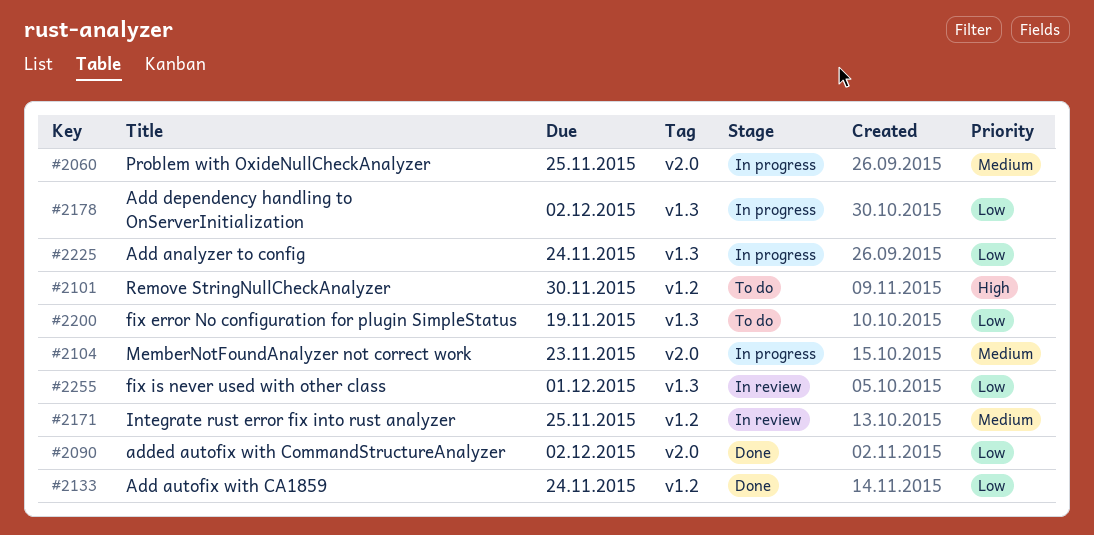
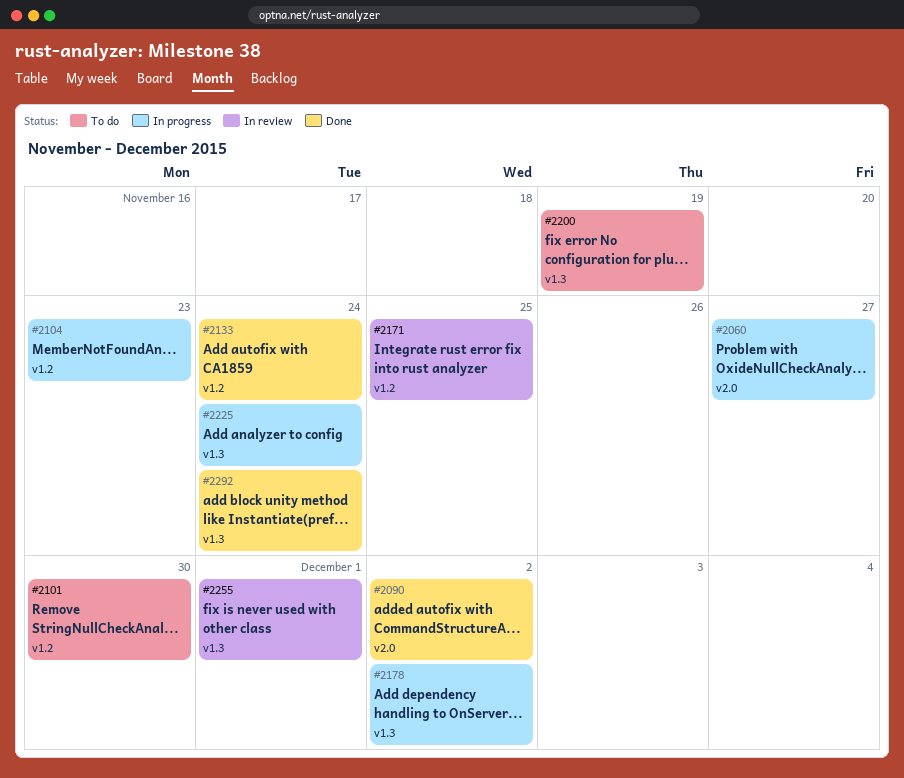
#2060, due: Nov 25 -> Nov 27
#2104, label: v2.0 -> v1.2
#2292: none -> present

